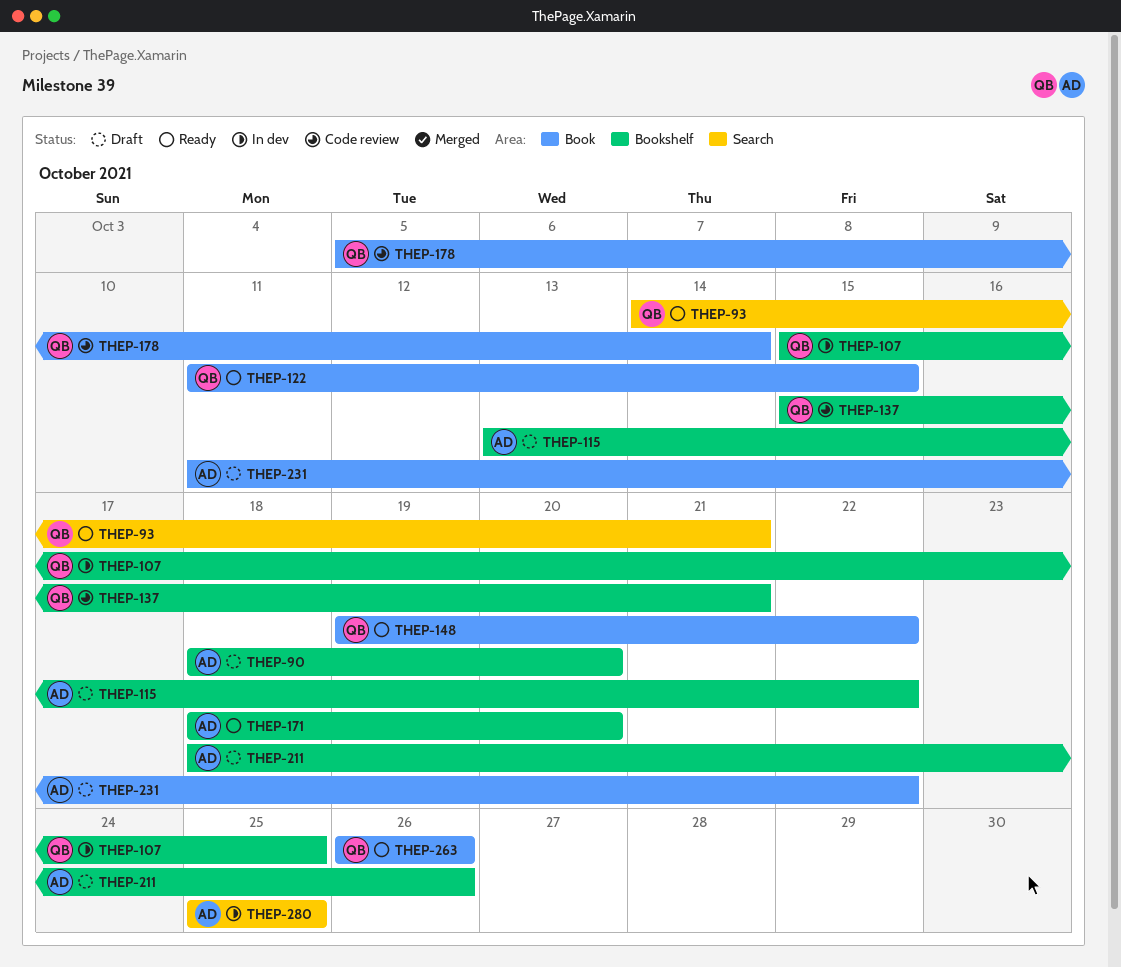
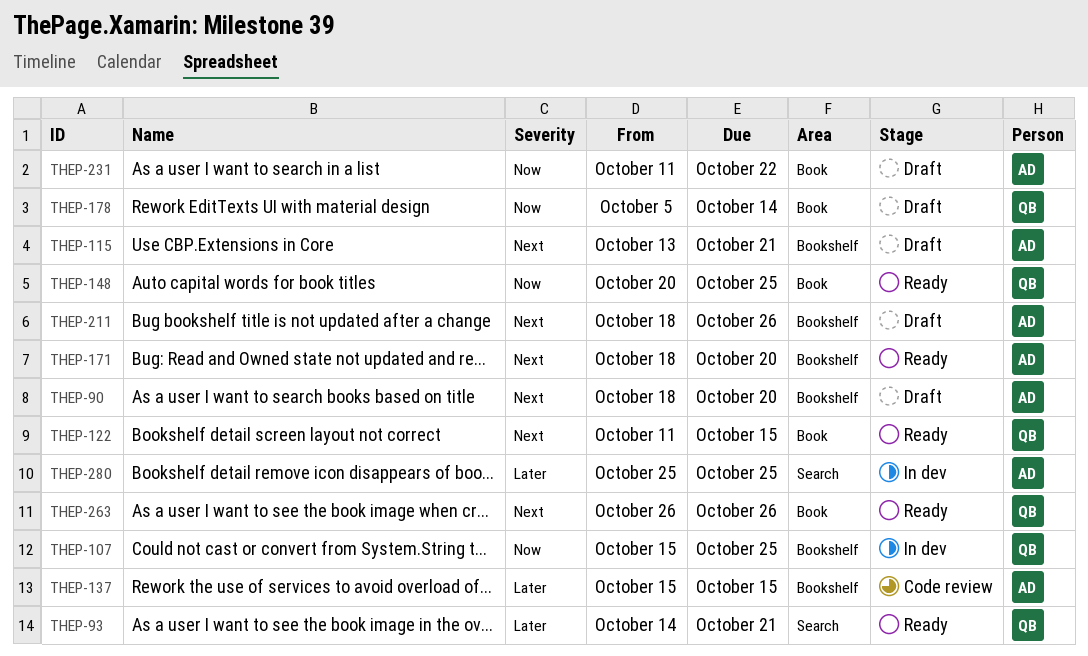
THEP-115, due: Oct 22 -> Oct 21
THEP-137, owner: QB -> AD
THEP-137, due: Oct 21 -> Oct 15
THEP-148, start: Oct 19 -> Oct 20
THEP-148, due: Oct 22 -> Oct 25
THEP-178, status: Code review -> Draft

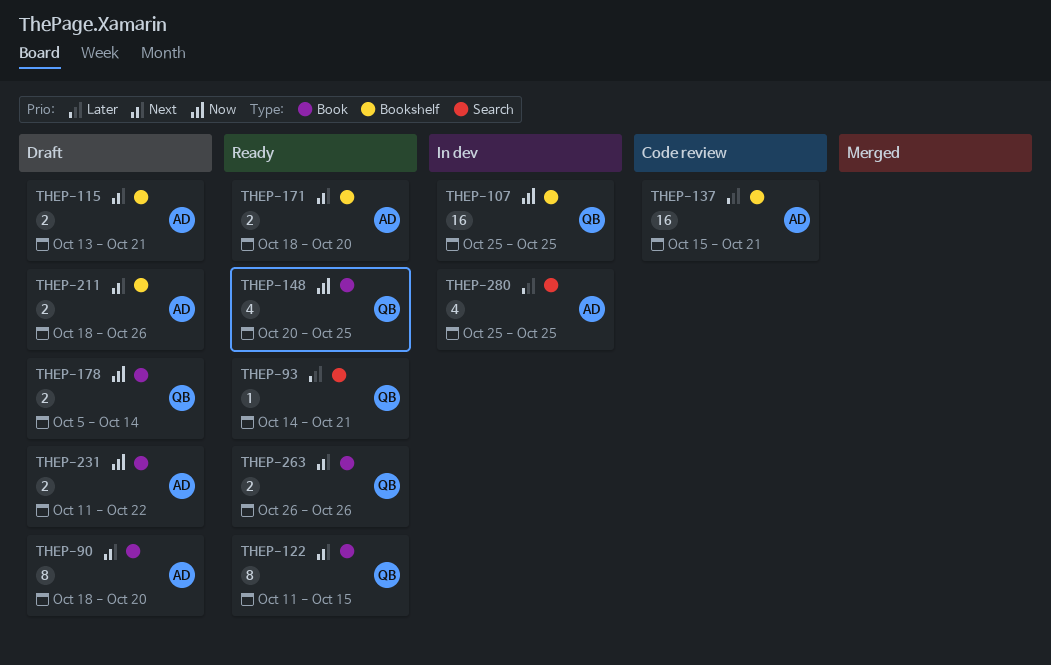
THEP-90, label: Bookshelf -> Book
THEP-107, start: Oct 15 -> Oct 25
THEP-137, due: Oct 15 -> Oct 21

